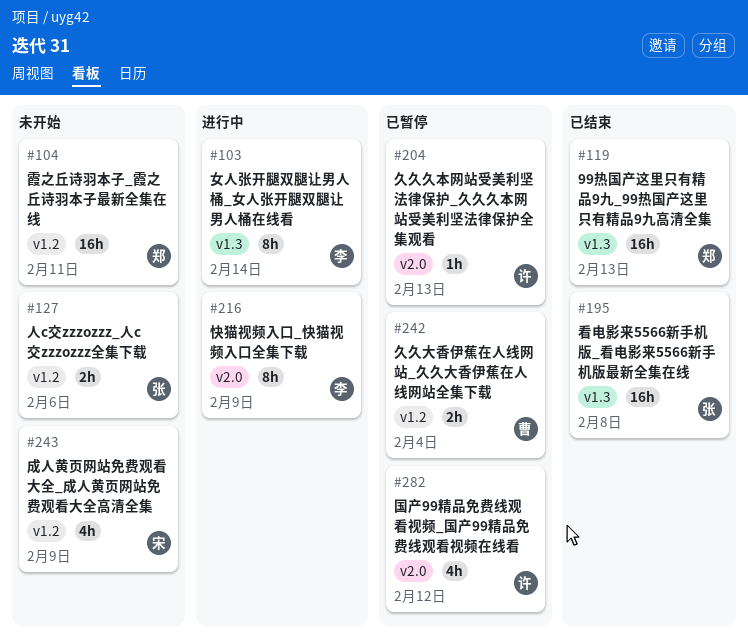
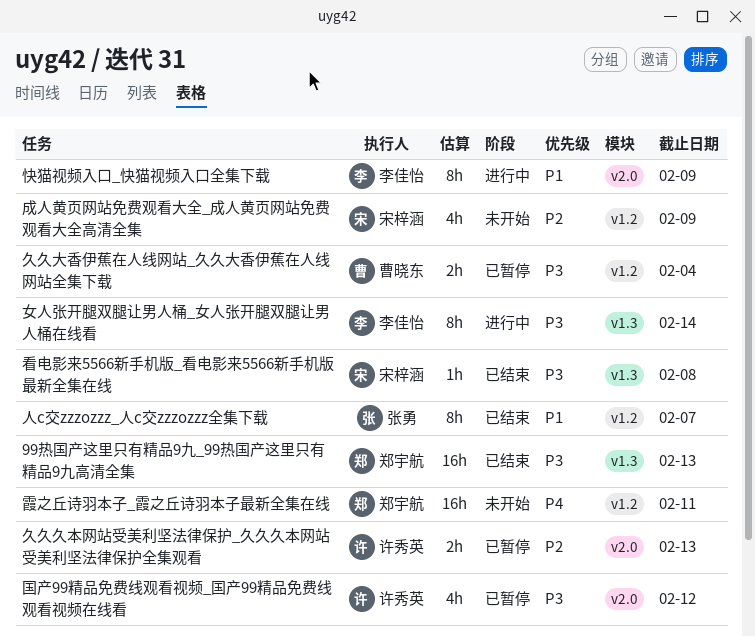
久久久本网站受美利坚法律保护_久久久本网站受美利坚法律保护全集观看, estimate: 1h -> 2h
人c交zzzozzz_人c交zzzozzz全集下载, status: 未开始 -> 已结束
人c交zzzozzz_人c交zzzozzz全集下载, estimate: 2h -> 8h
人c交zzzozzz_人c交zzzozzz全集下载, due: Feb 6 -> Feb 7
看电影来5566新手机版_看电影来5566新手机版最新全集在线, owner: 张勇 -> 宋梓涵
看电影来5566新手机版_看电影来5566新手机版最新全集在线, estimate: 16h -> 1h

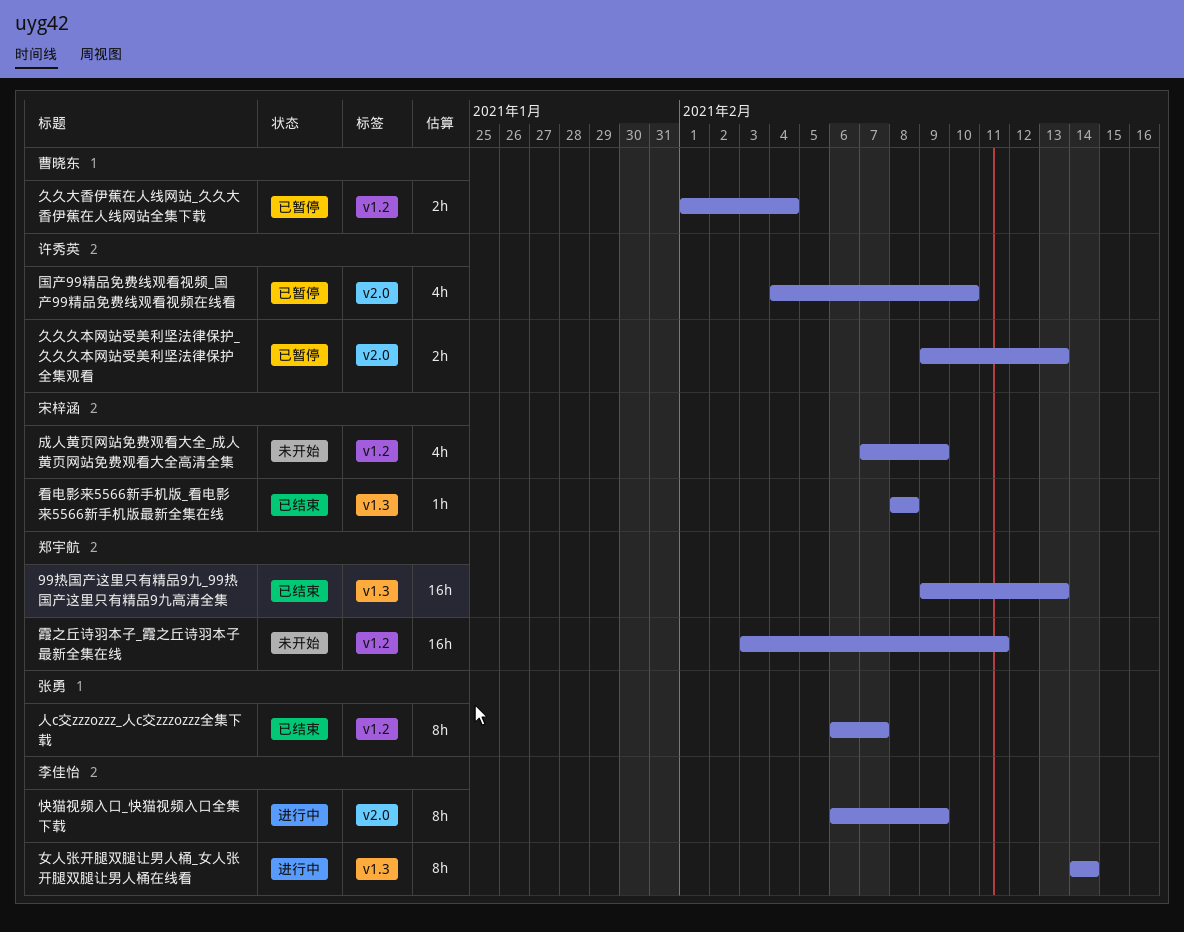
国产99精品免费线观看视频_国产99精品免费线观看视频在线看, due: Feb 12 -> Feb 10

